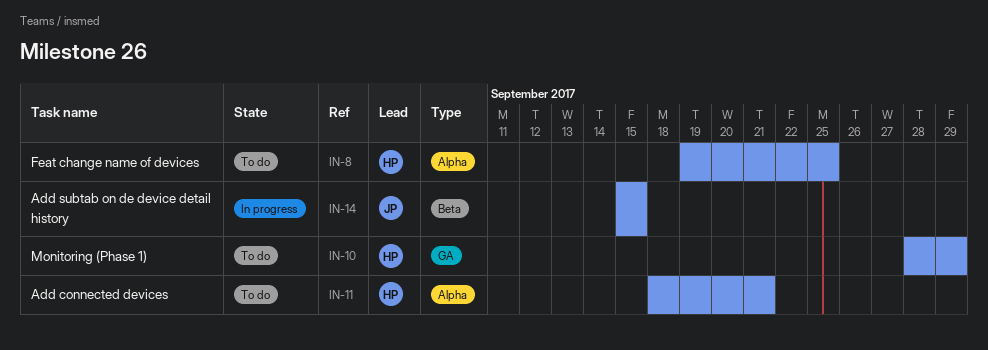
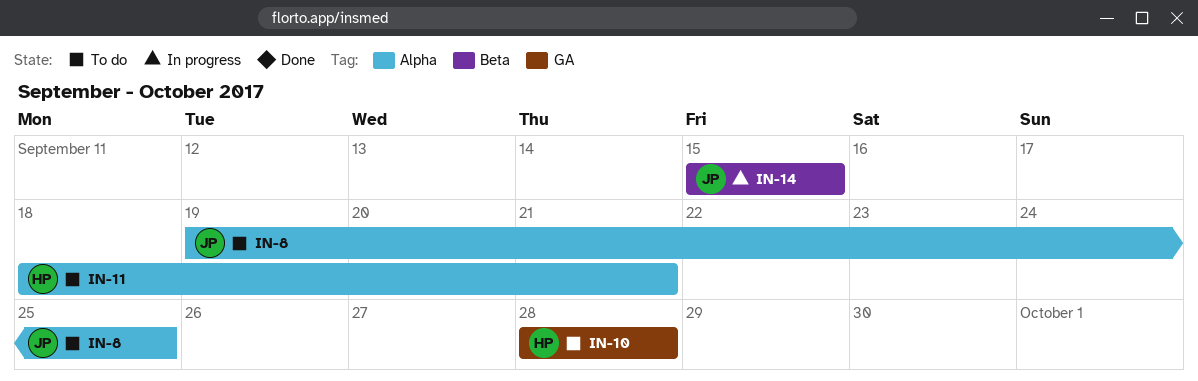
IN-8, owner: HP -> JP
IN-10, due: Sep 29 -> Sep 28

